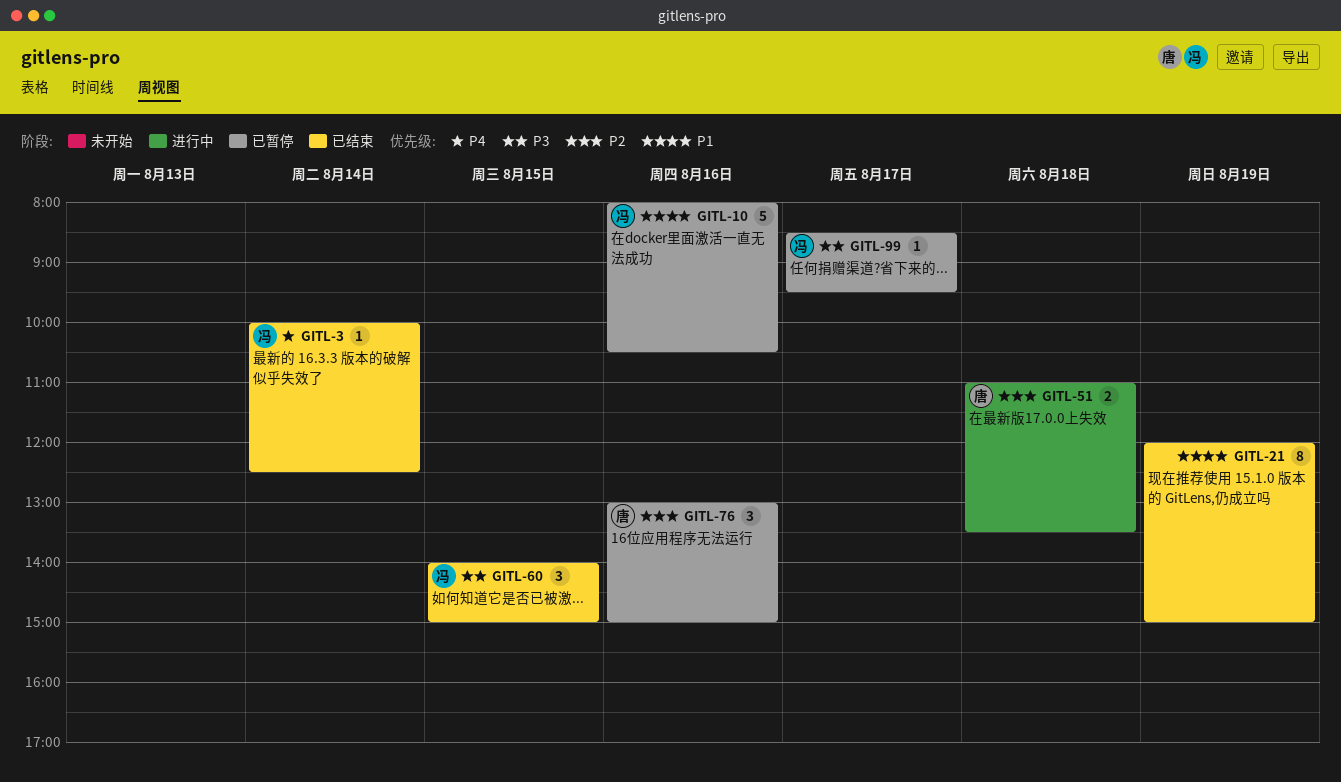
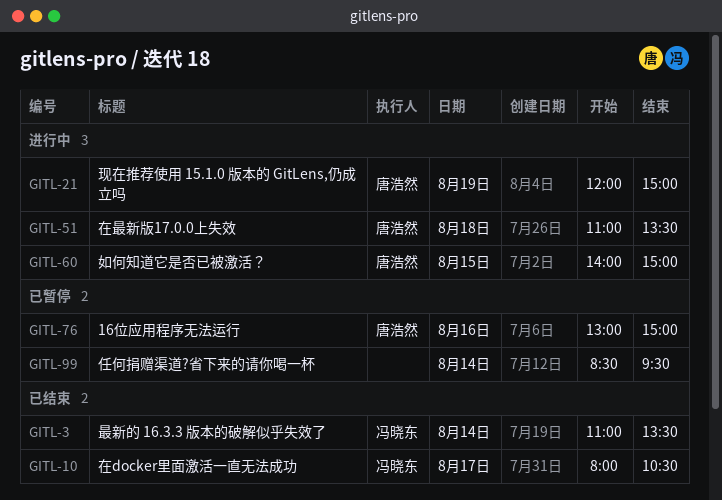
GITL-3, begins: 10:00 -> 11:00
GITL-3, ends: 12:30 -> 13:30
GITL-10, status: 已暂停 -> 已结束
GITL-10, day: Aug 16 -> Aug 17
GITL-21, status: 已结束 -> 进行中
GITL-21, owner: none -> 唐浩然
GITL-60, status: 已结束 -> 进行中
GITL-60, owner: 冯晓东 -> 唐浩然
GITL-99, owner: 冯晓东 -> none
GITL-99, day: Aug 17 -> Aug 14

